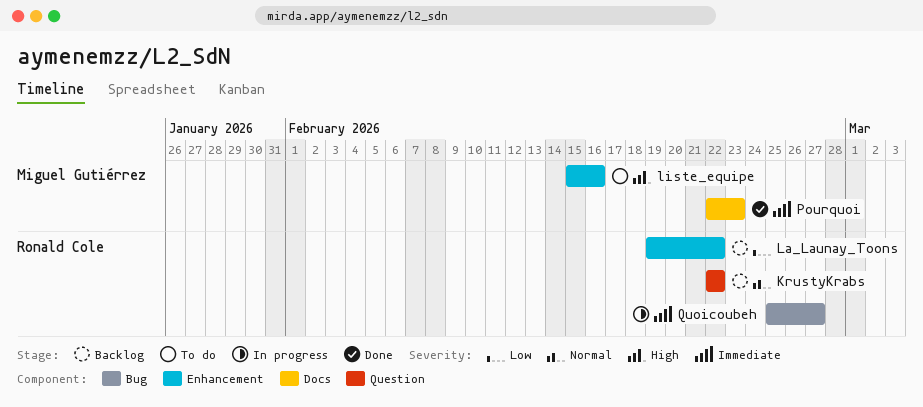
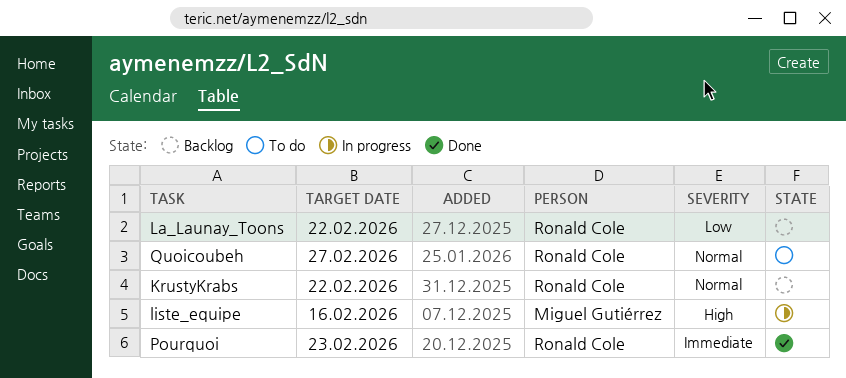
liste_equipe, status: To do -> In progress
Pourquoi, owner: Miguel Gutiérrez -> Ronald Cole
Quoicoubeh, status: In progress -> To do
Quoicoubeh, priority: Immediate -> Normal

